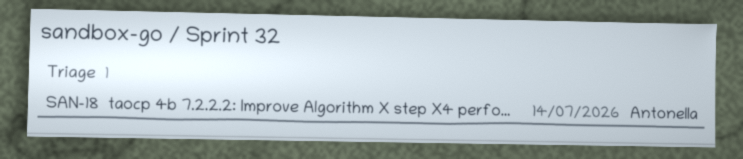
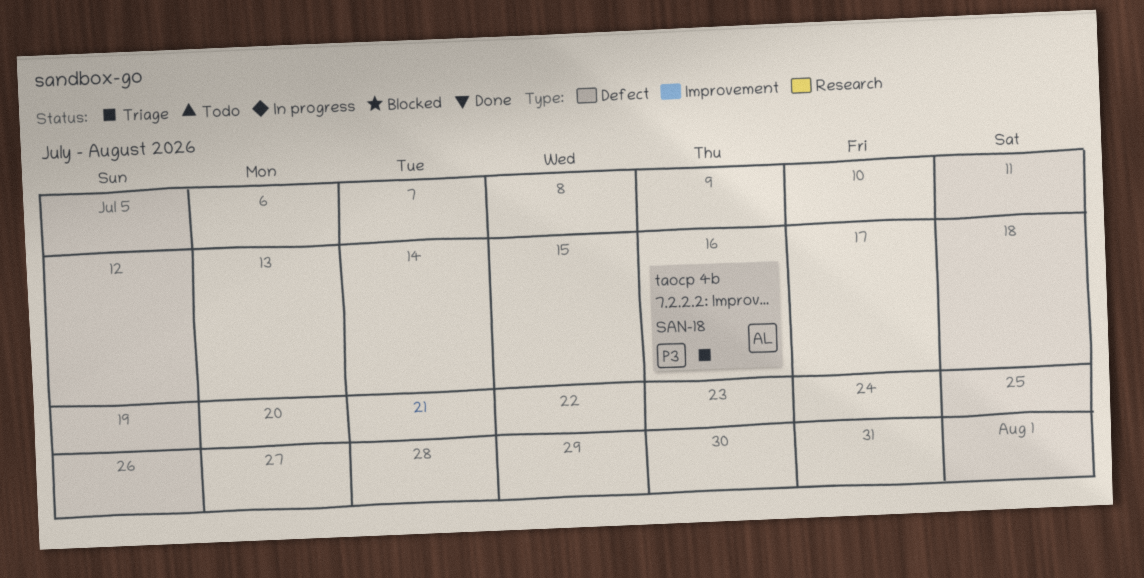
SAN-18, due: Jul 14 -> Jul 16

